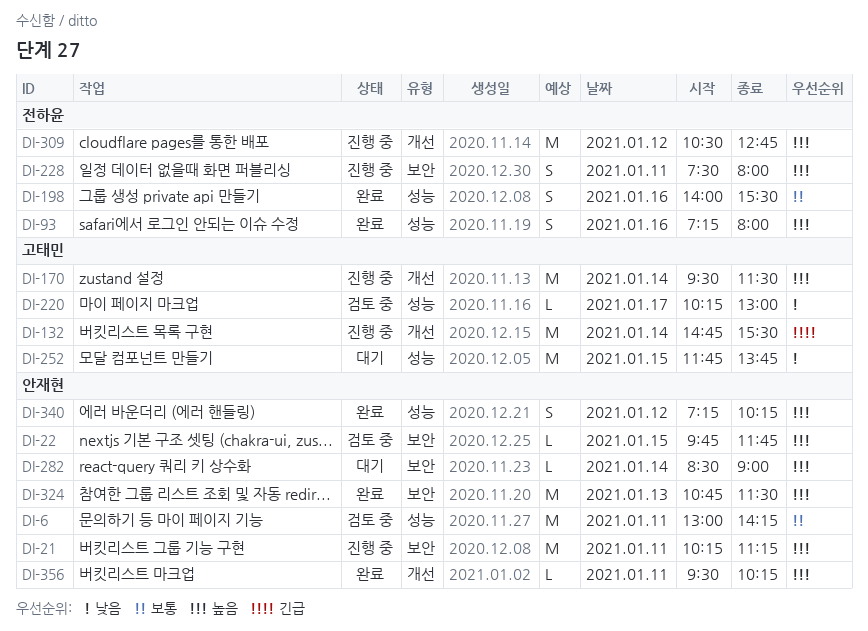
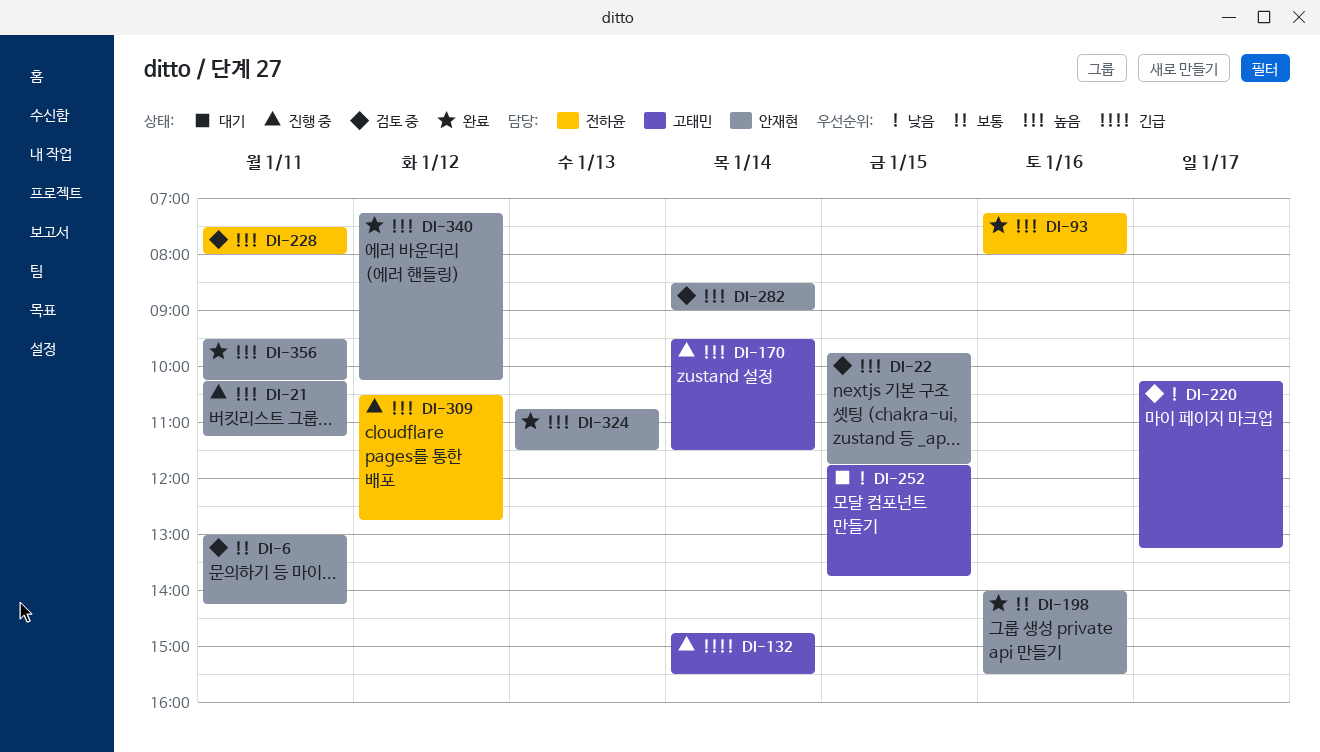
DI-198, owner: 전하윤 -> 안재현
DI-220, ends: 13:00 -> 13:15
DI-228, status: 진행 중 -> 검토 중
DI-282, status: 대기 -> 검토 중

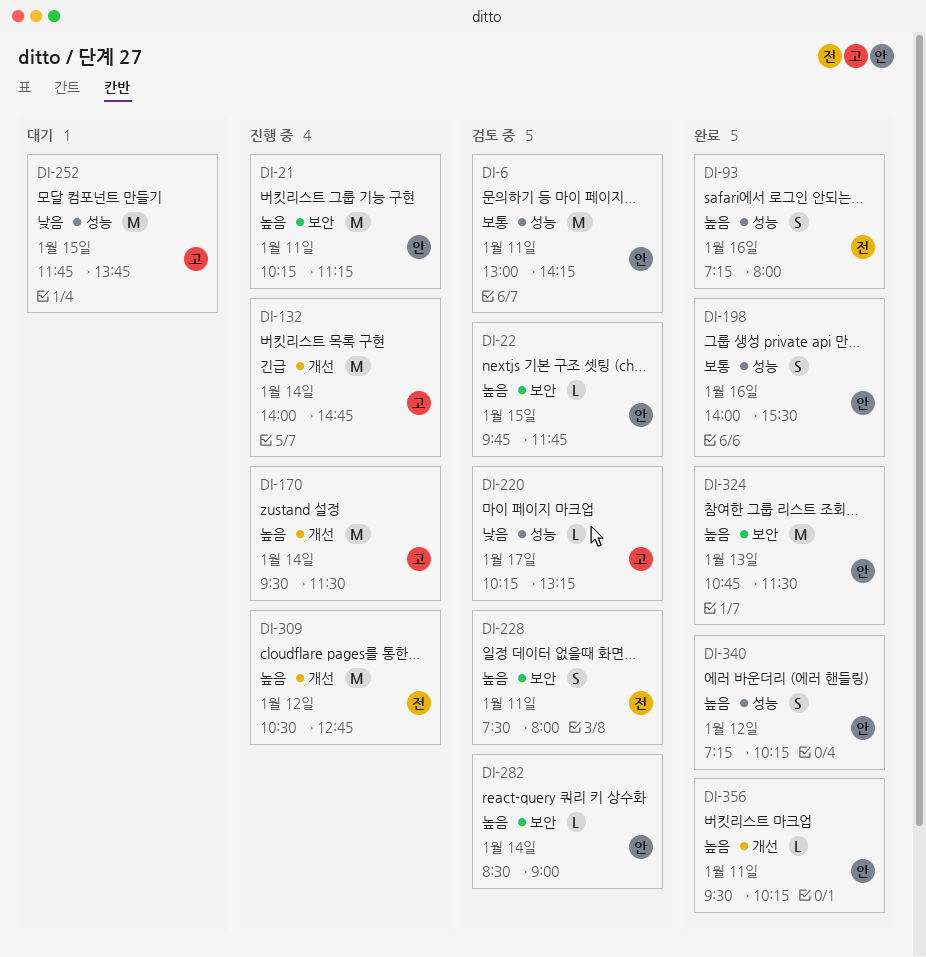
DI-132, begins: 14:45 -> 14:00
DI-132, ends: 15:30 -> 14:45

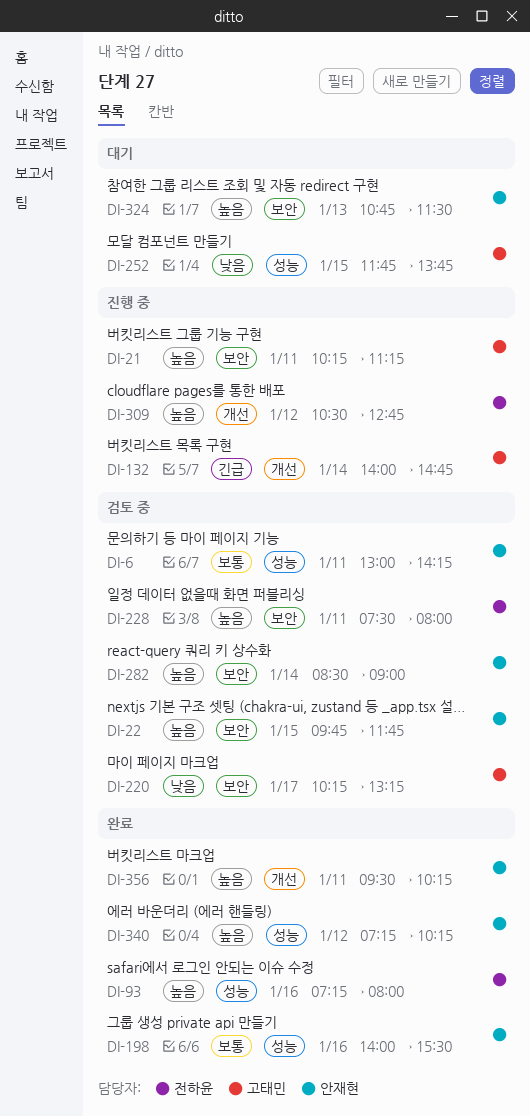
DI-21, owner: 안재현 -> 고태민
DI-170: present -> none
DI-220, label: 성능 -> 보안
DI-324, status: 완료 -> 대기

